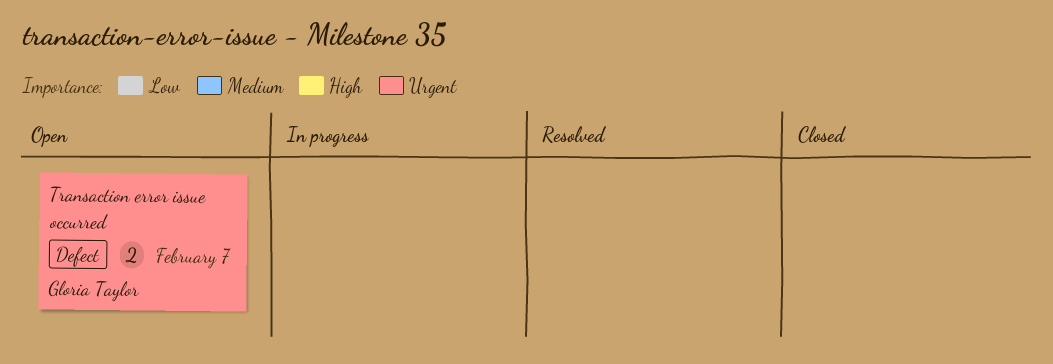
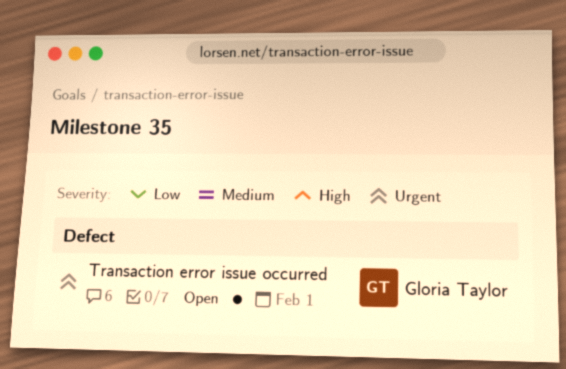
Transaction error issue occurred, estimate: 2 -> 1
Transaction error issue occurred, due: Feb 7 -> Feb 1

